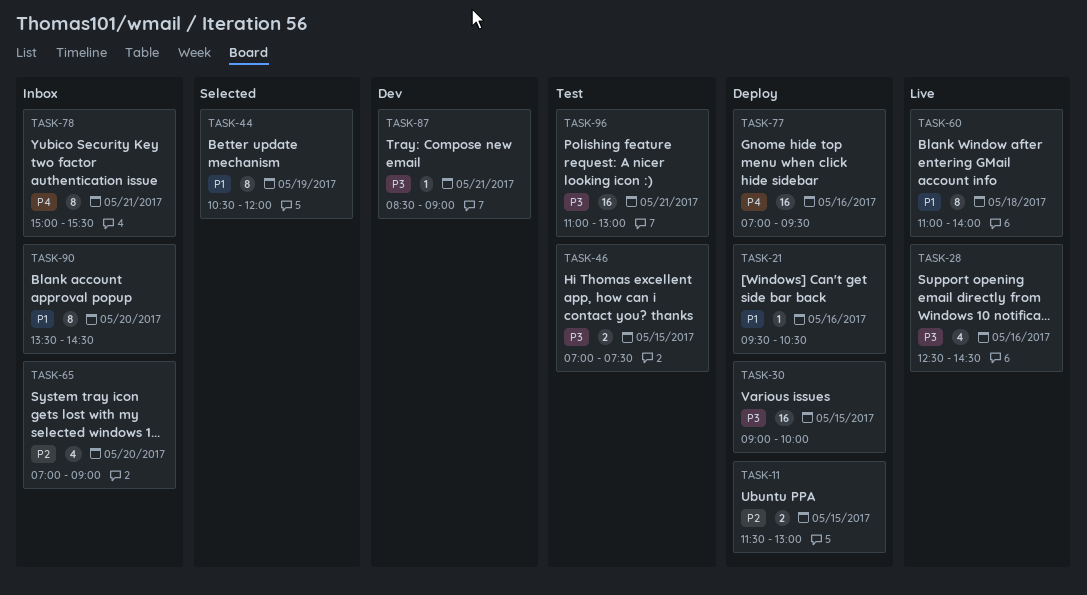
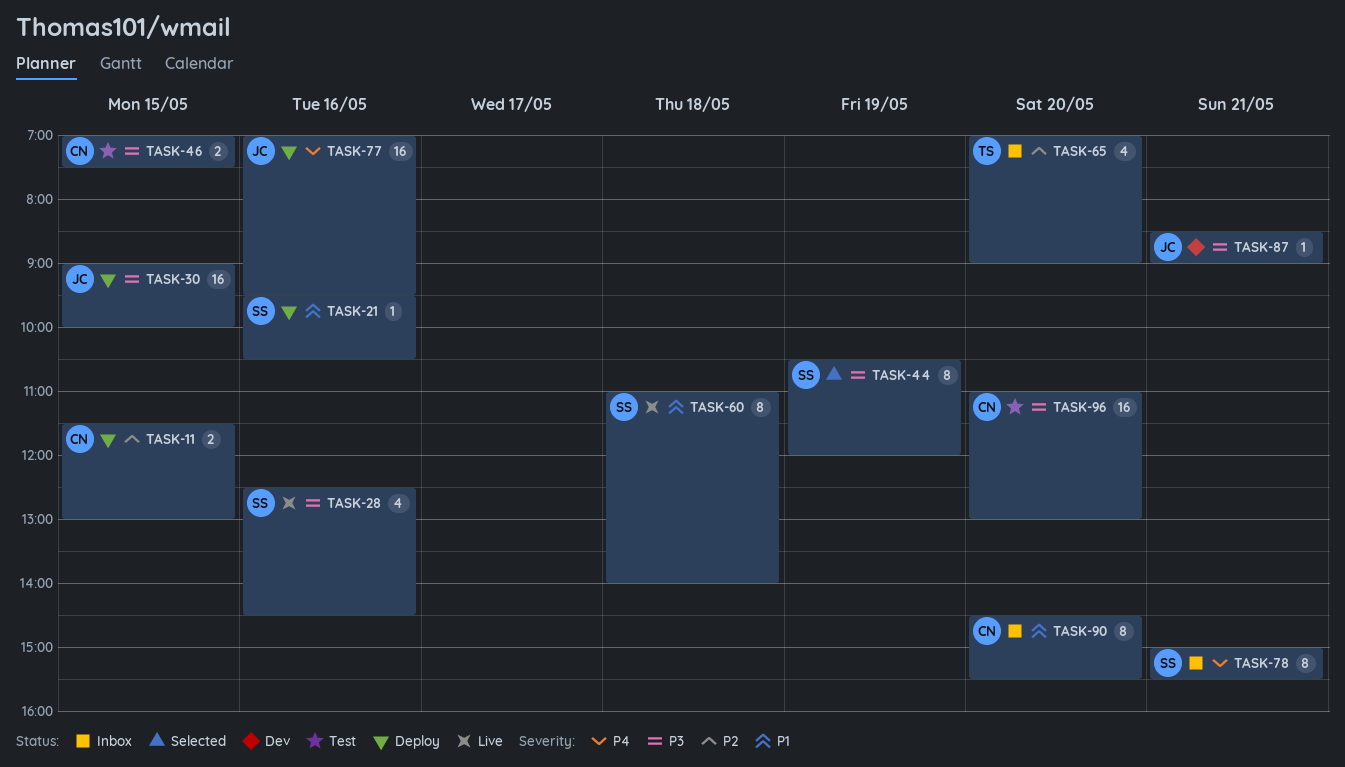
TASK-44, priority: P1 -> P3
TASK-90, begins: 13:30 -> 14:30
TASK-90, ends: 14:30 -> 15:30
TASK-96, day: May 21 -> May 20

